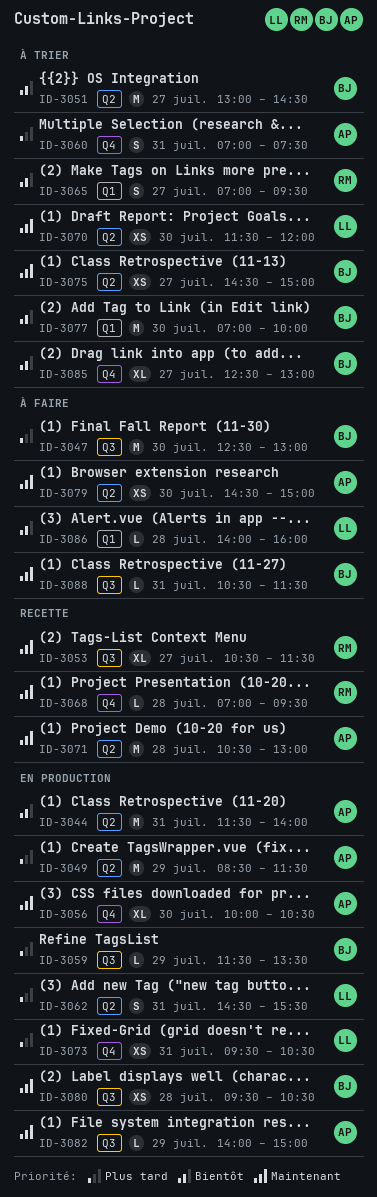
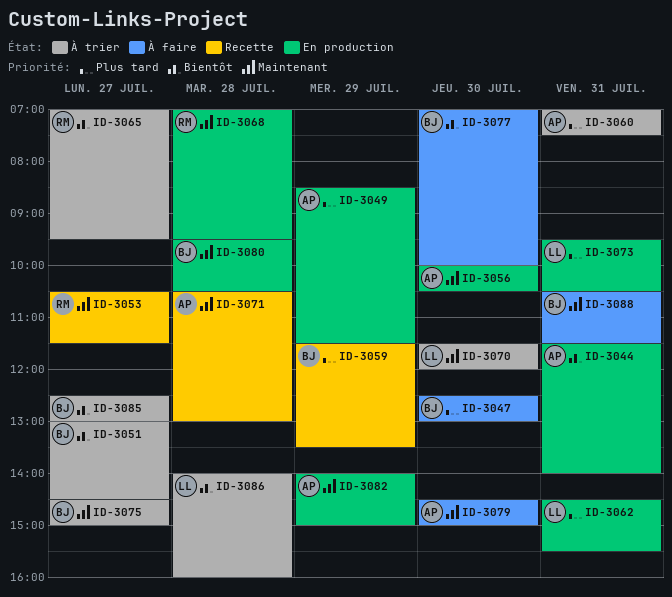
ID-3059, status: En production -> Recette
ID-3068, status: Recette -> En production
ID-3077, status: À trier -> À faire
ID-3086, status: À faire -> À trier

